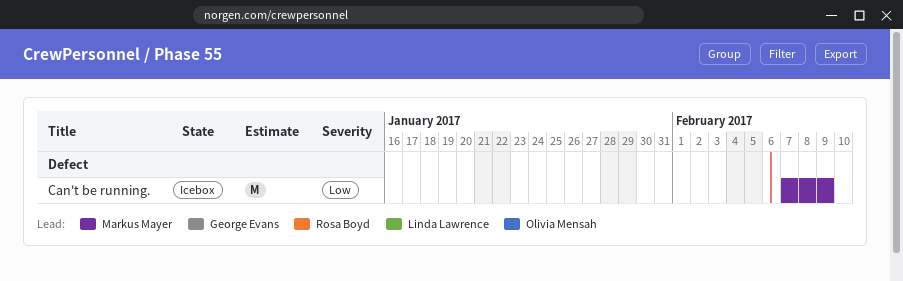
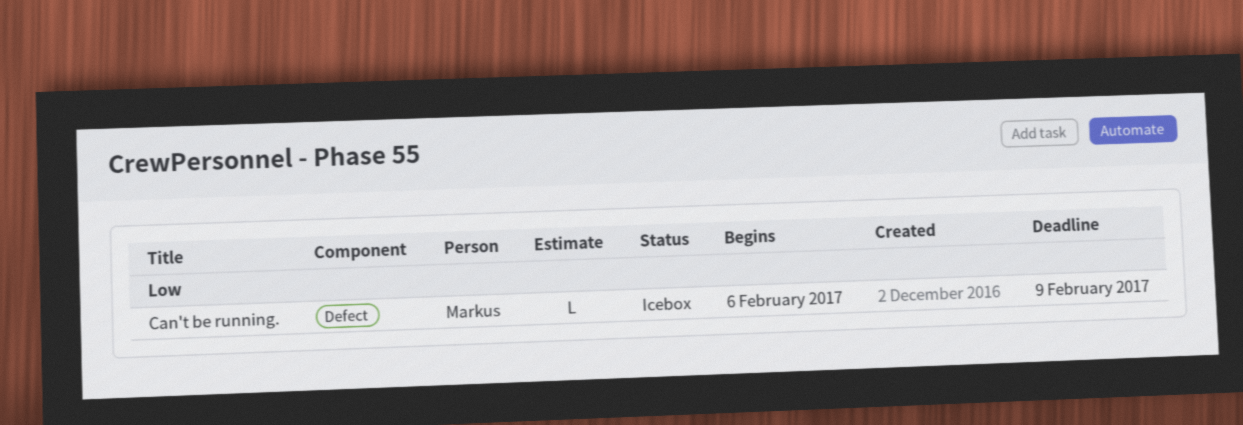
Can't be running., estimate: M -> L
Can't be running., start: Feb 7 -> Feb 6

